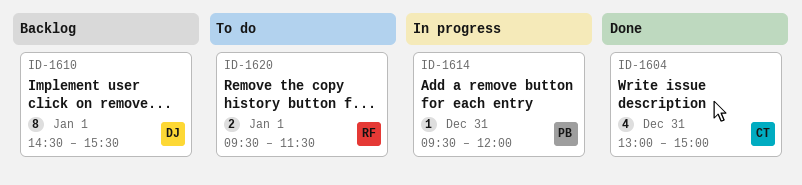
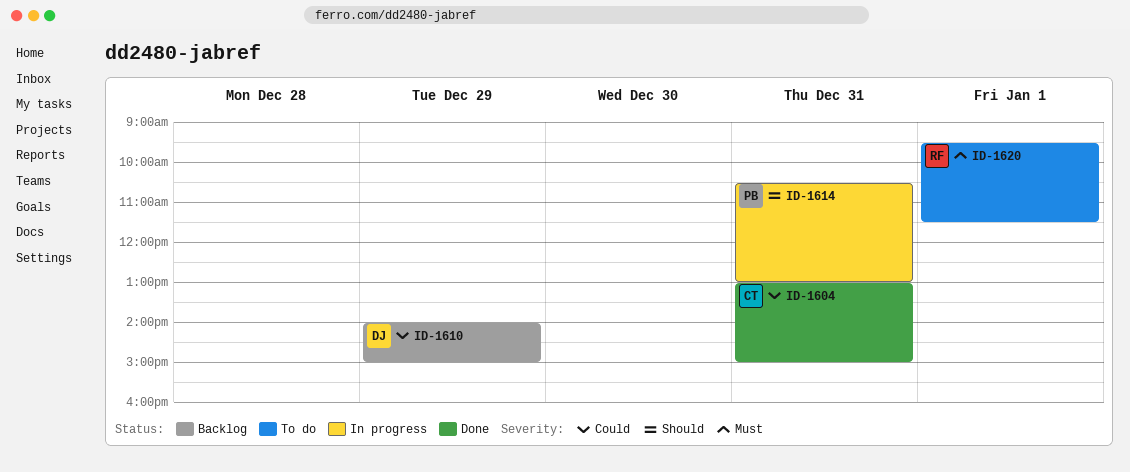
ID-1610, day: Jan 1 -> Dec 29
ID-1610, begins: 14:30 -> 14:00
ID-1610, ends: 15:30 -> 15:00
ID-1614, begins: 09:30 -> 10:30
ID-1614, ends: 12:00 -> 13:00

